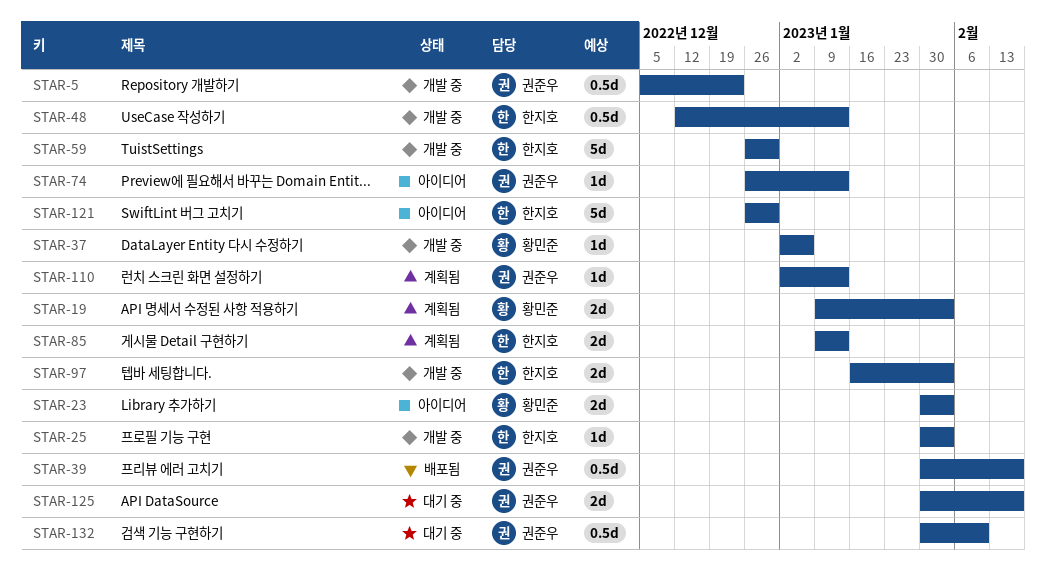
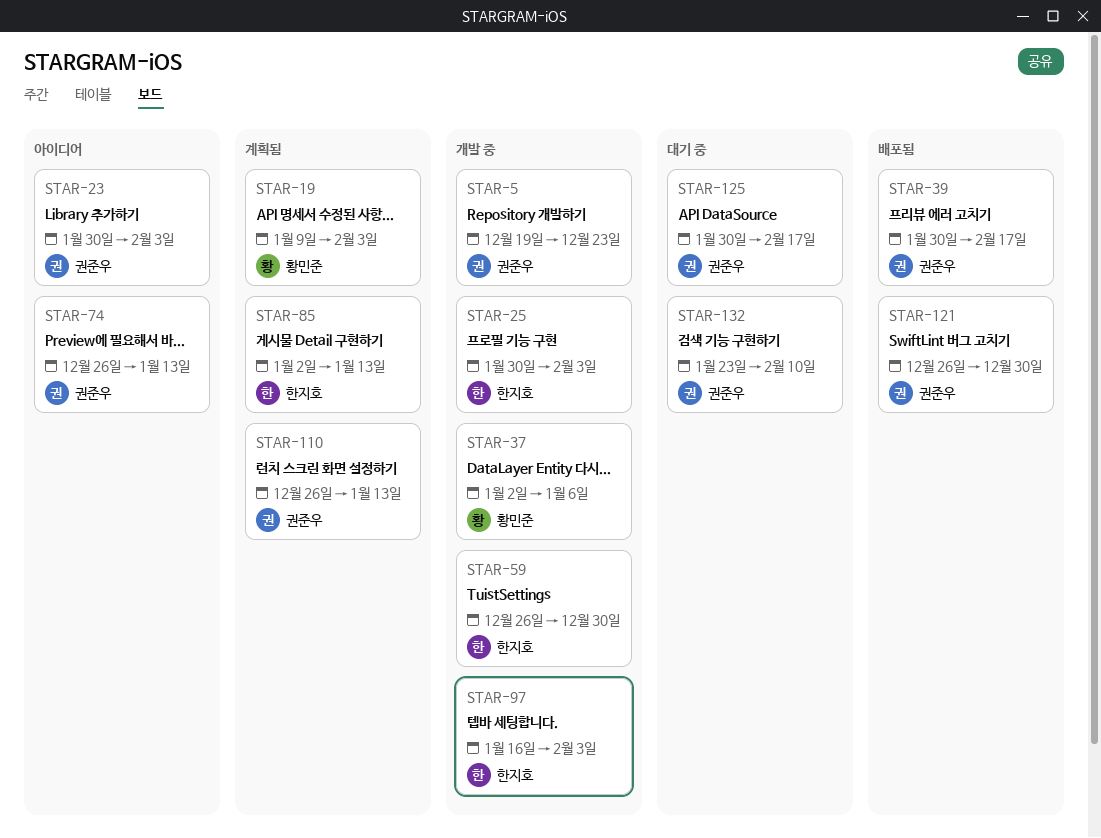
STAR-5, start: Dec 5 -> Dec 19
STAR-23, owner: 황민준 -> 권준우
STAR-48: present -> none
STAR-85, start: Jan 9 -> Jan 2
STAR-110, start: Jan 2 -> Dec 26
STAR-121, status: 아이디어 -> 배포됨
STAR-121, owner: 한지호 -> 권준우
STAR-132, start: Jan 30 -> Jan 23

